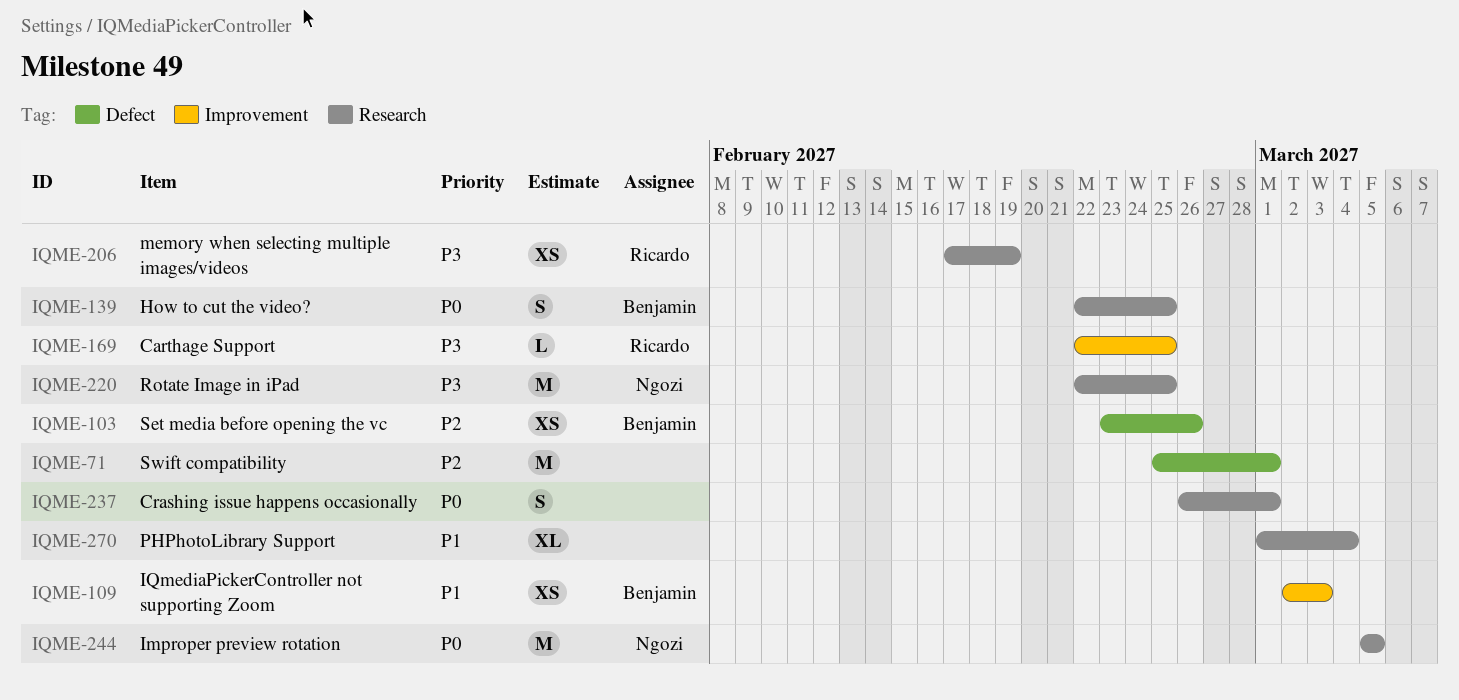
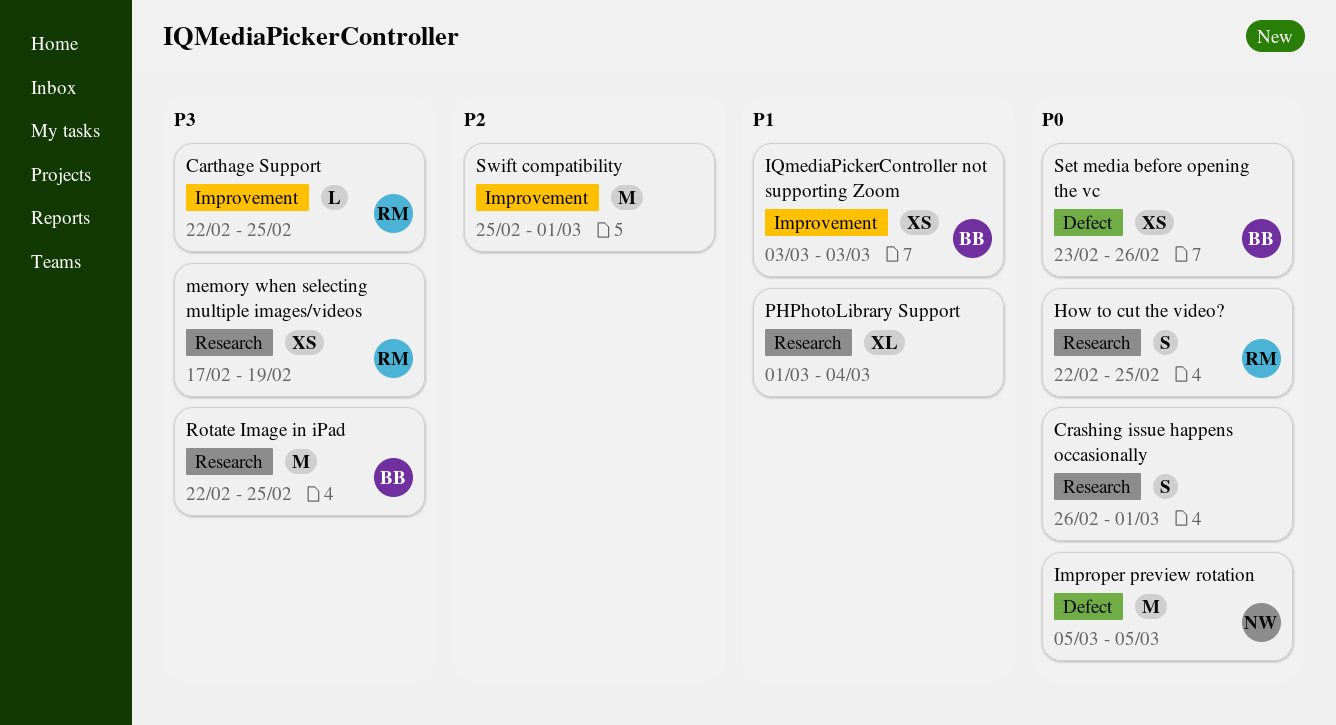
How to cut the video?, owner: Benjamin -> Ricardo
Improper preview rotation, label: Research -> Defect
IQmediaPickerController not supporting Zoom, start: Mar 2 -> Mar 3
Rotate Image in iPad, owner: Ngozi -> Benjamin
Set media before opening the vc, priority: P2 -> P0
Swift compatibility, label: Defect -> Improvement

